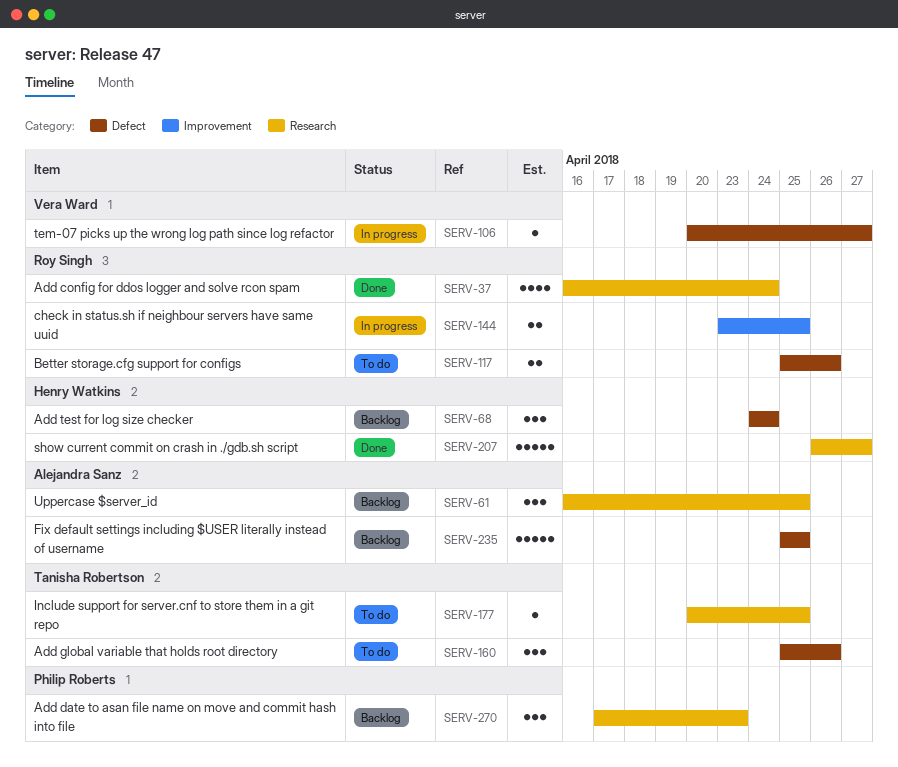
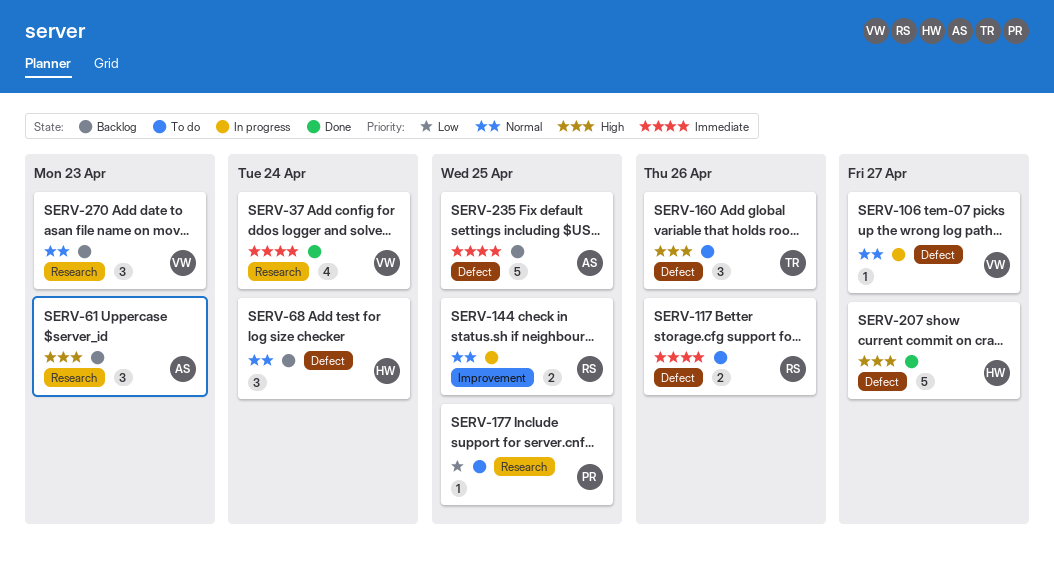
SERV-37, owner: Roy Singh -> Vera Ward
SERV-61, due: Apr 25 -> Apr 23
SERV-177, owner: Tanisha Robertson -> Philip Roberts
SERV-207, label: Research -> Defect
SERV-270, owner: Philip Roberts -> Vera Ward

